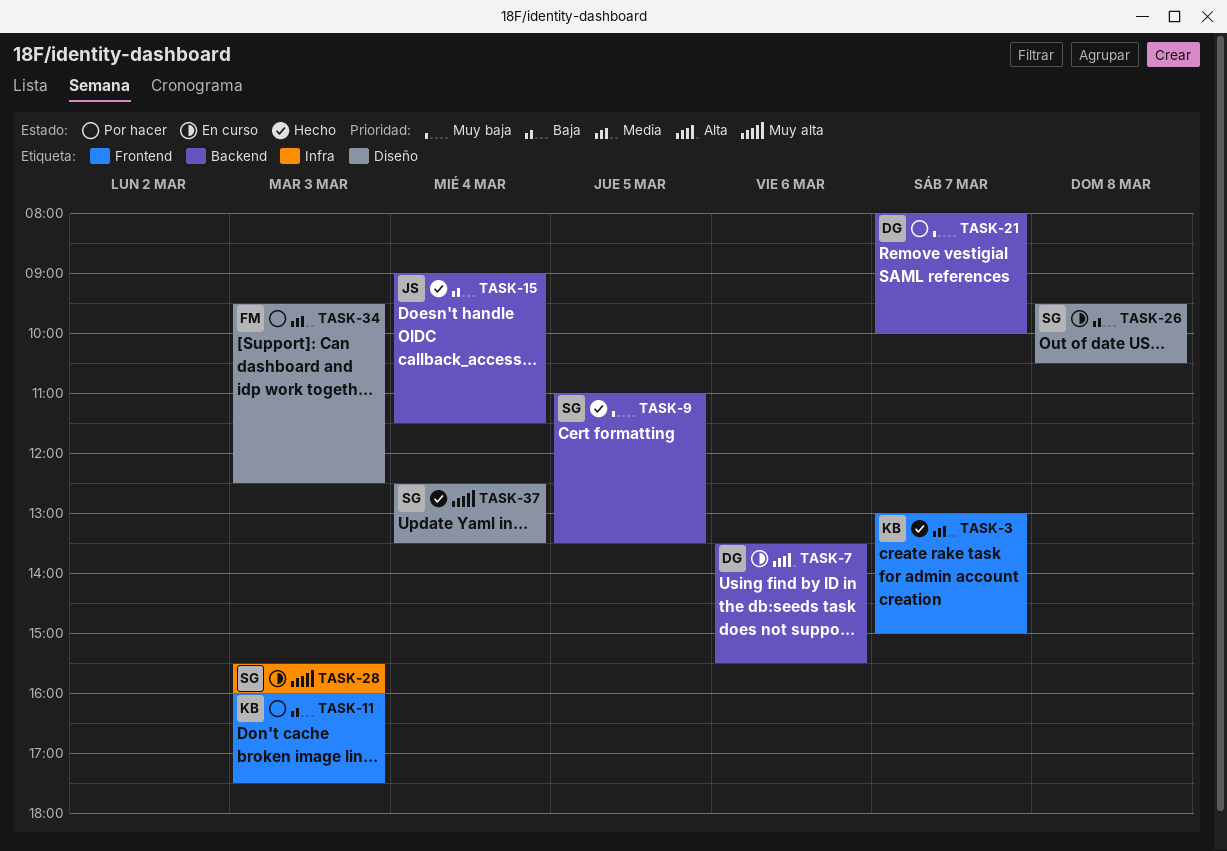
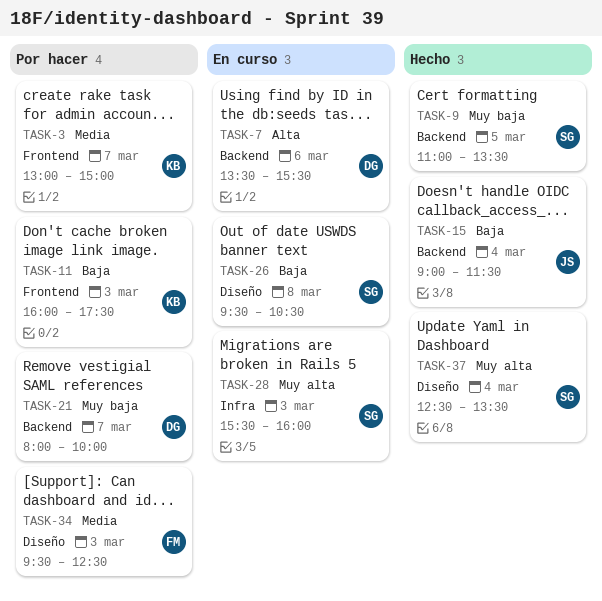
TASK-3, status: Hecho -> Por hacer

